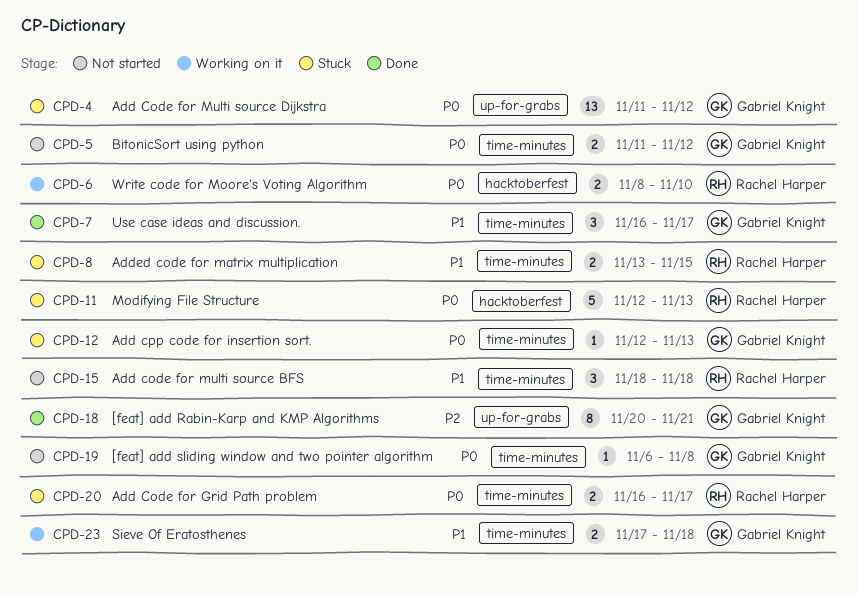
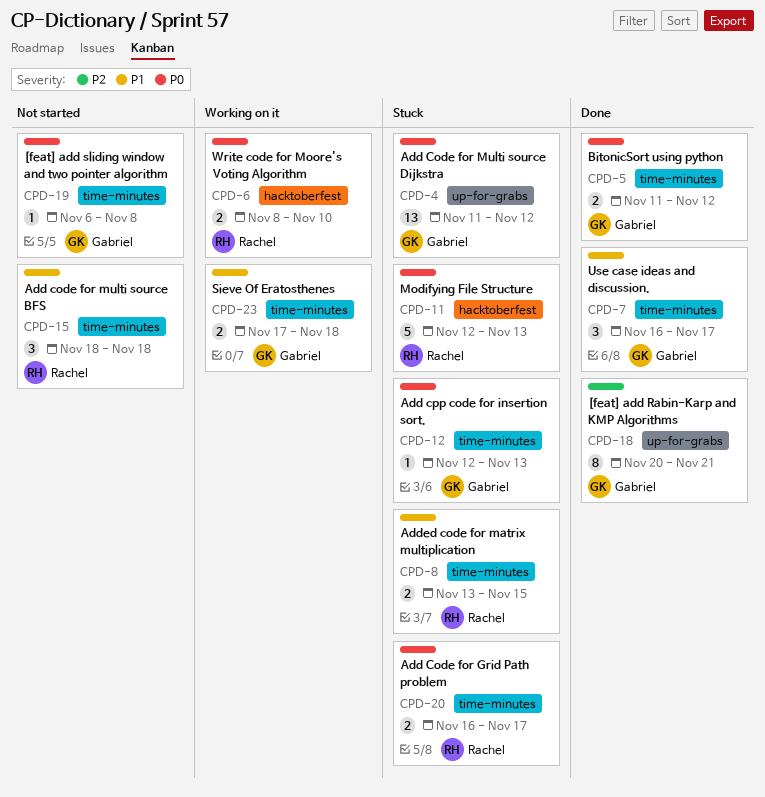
CPD-5, status: Not started -> Done

